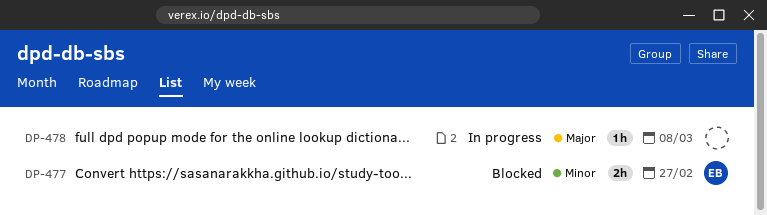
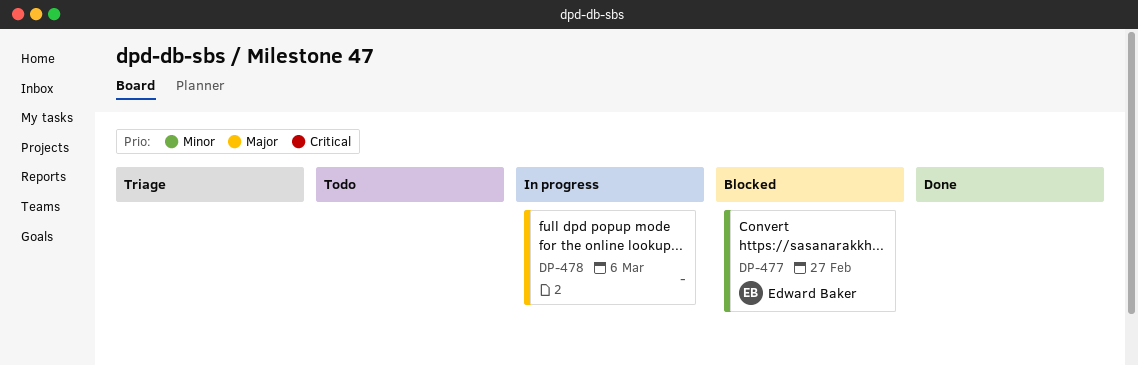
DP-478, due: Mar 8 -> Mar 6

